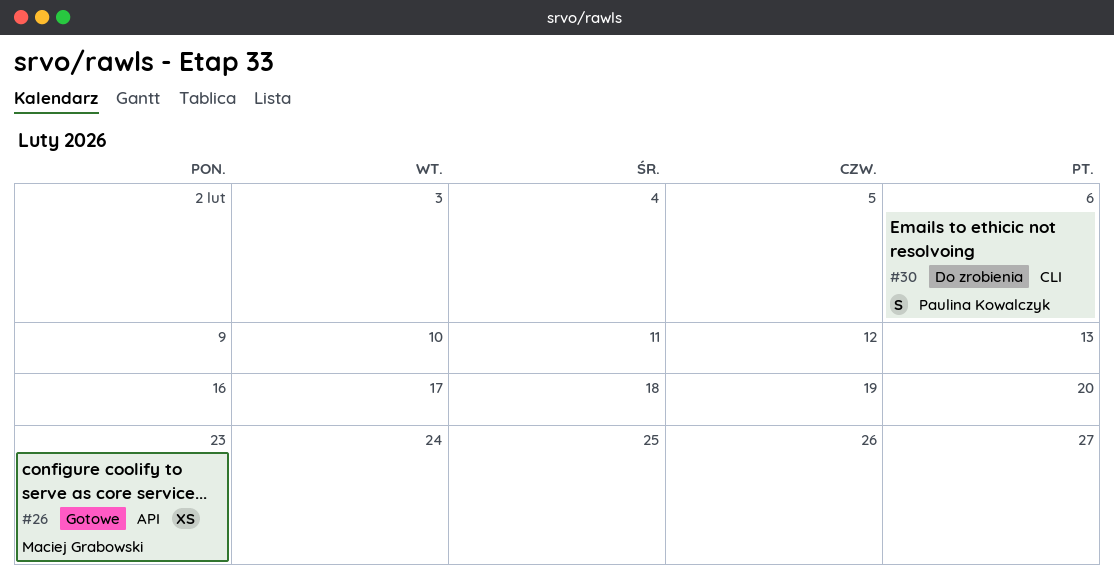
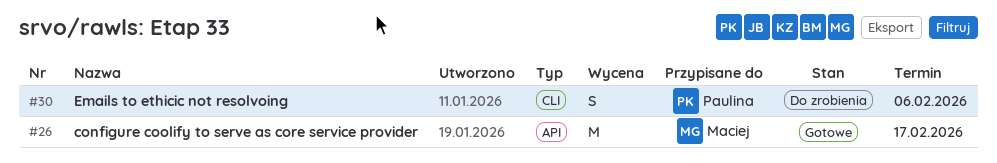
#26, estimate: XS -> M
#26, due: Feb 23 -> Feb 17

